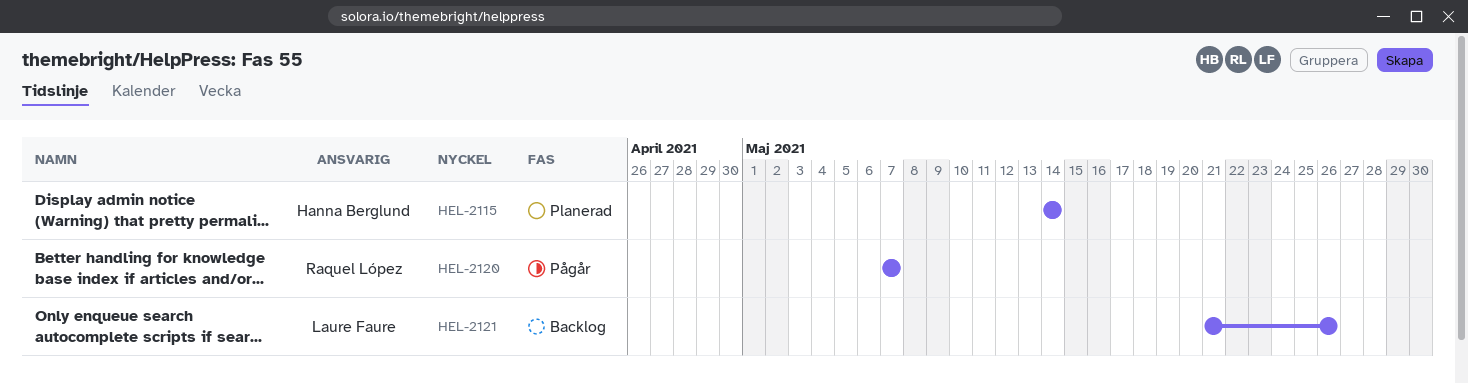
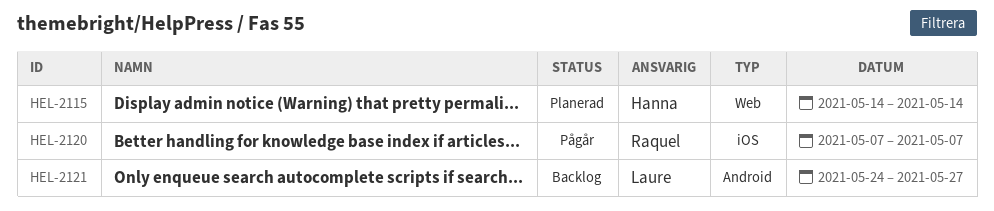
HEL-2121, start: May 21 -> May 24
HEL-2121, due: May 26 -> May 27

